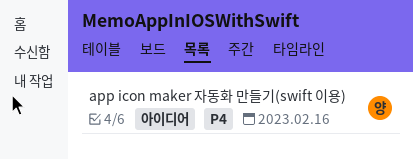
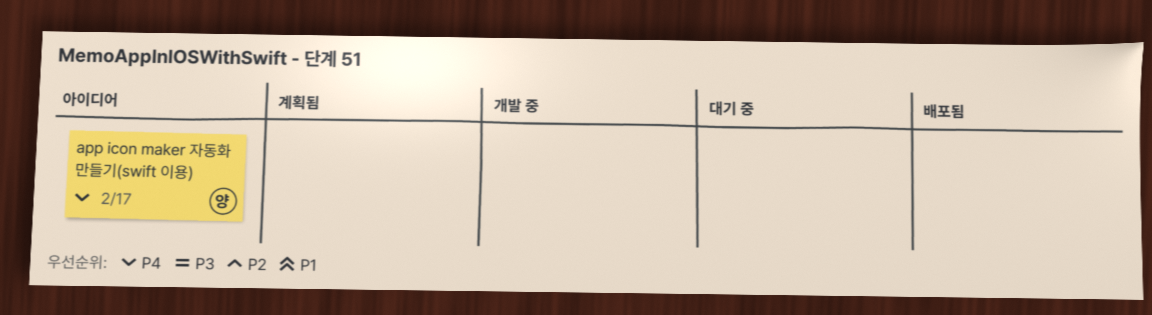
app icon maker 자동화 만들기(swift 이용), due: Feb 16 -> Feb 17

